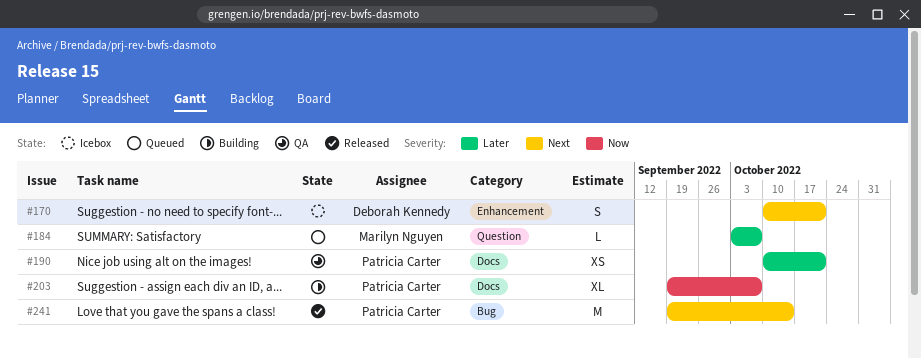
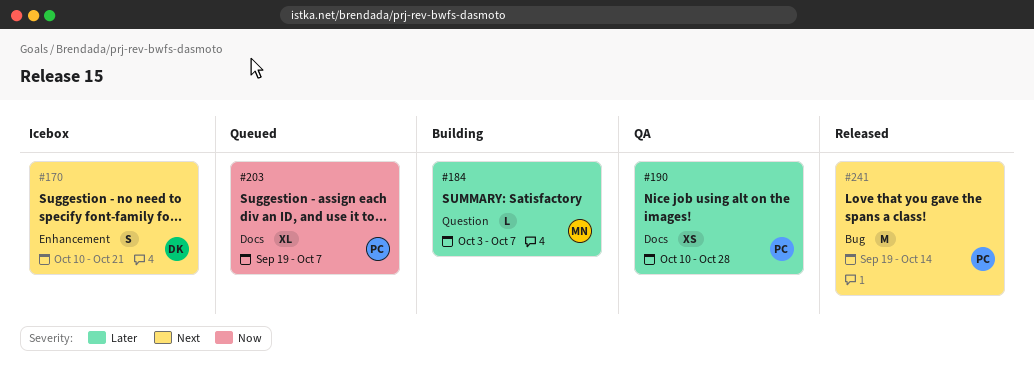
#184, status: Queued -> Building
#190, due: Oct 21 -> Oct 28
#203, status: Building -> Queued

